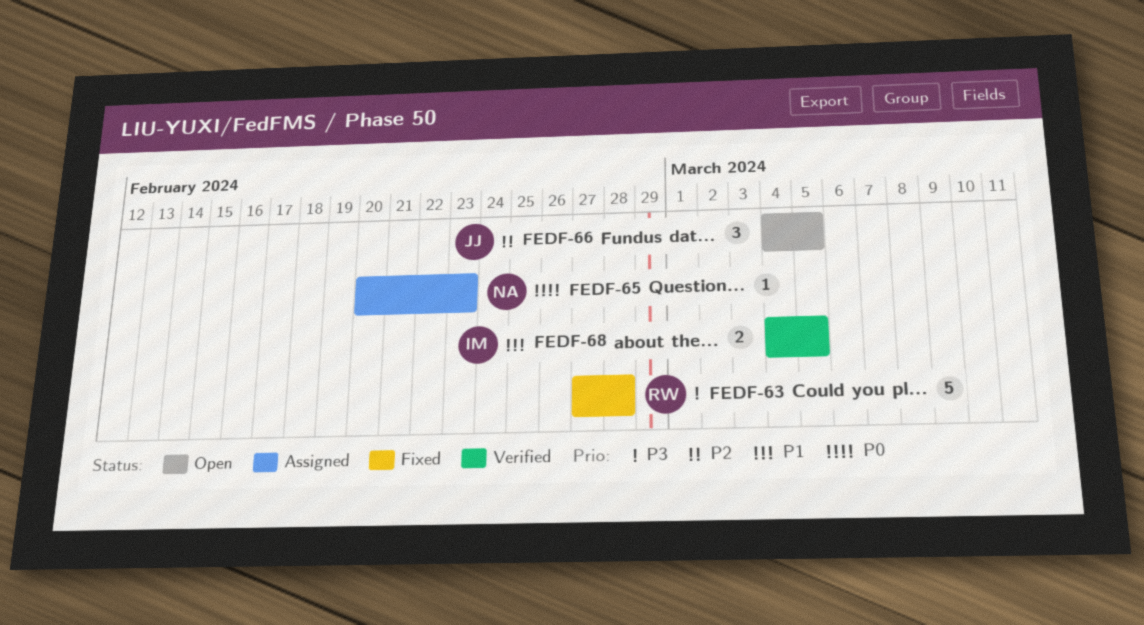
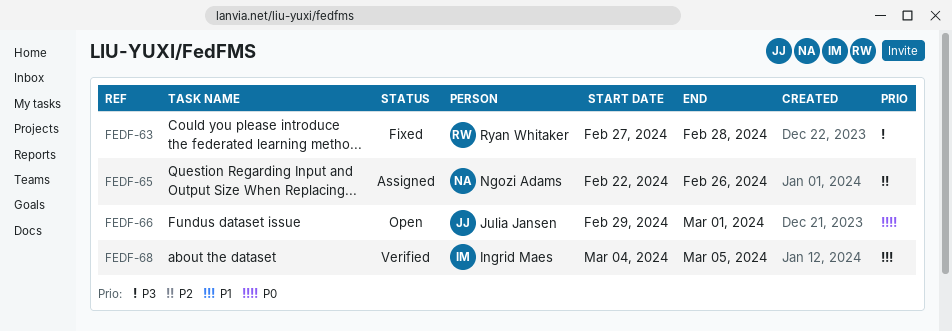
FEDF-65, priority: P0 -> P2
FEDF-65, start: Feb 20 -> Feb 22
FEDF-65, due: Feb 23 -> Feb 26
FEDF-66, priority: P2 -> P0
FEDF-66, start: Mar 4 -> Feb 29
FEDF-66, due: Mar 5 -> Mar 1

